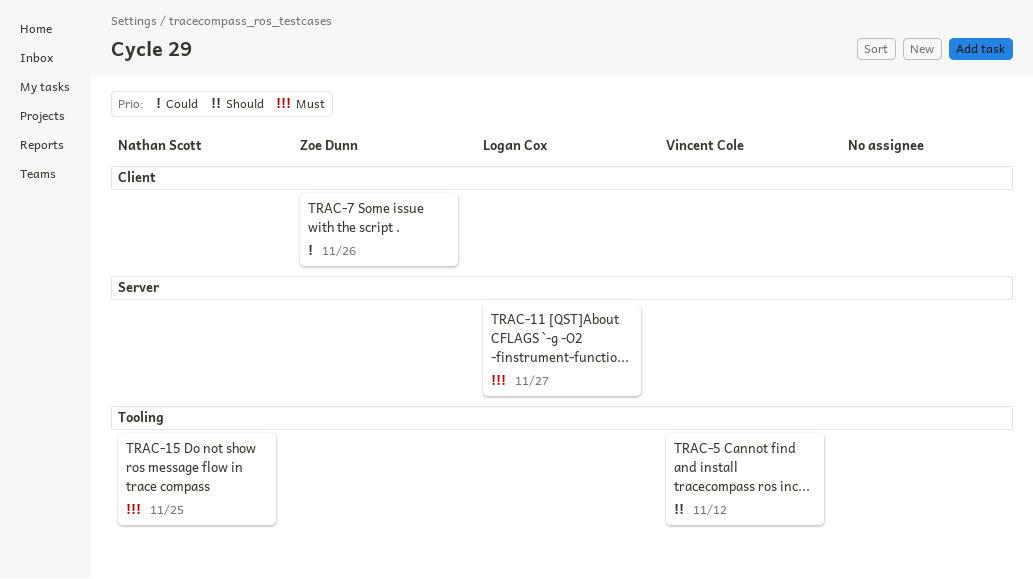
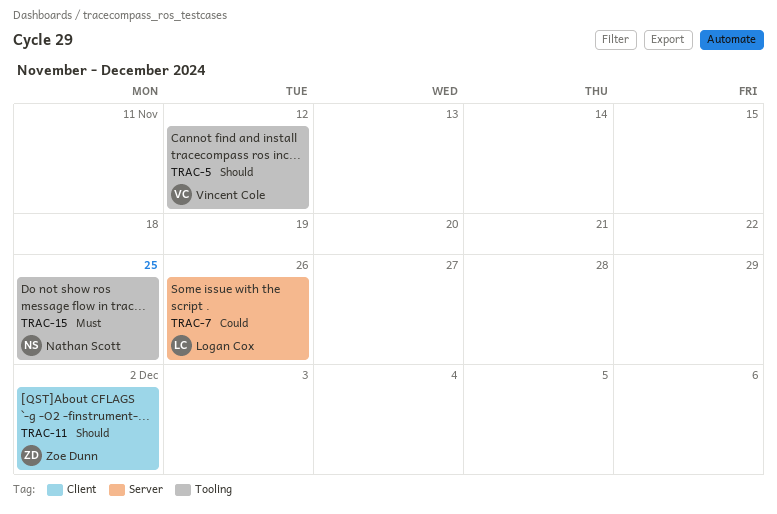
TRAC-7, owner: Zoe Dunn -> Logan Cox
TRAC-7, label: Client -> Server
TRAC-11, owner: Logan Cox -> Zoe Dunn
TRAC-11, priority: Must -> Should
TRAC-11, label: Server -> Client
TRAC-11, due: Nov 27 -> Dec 2

